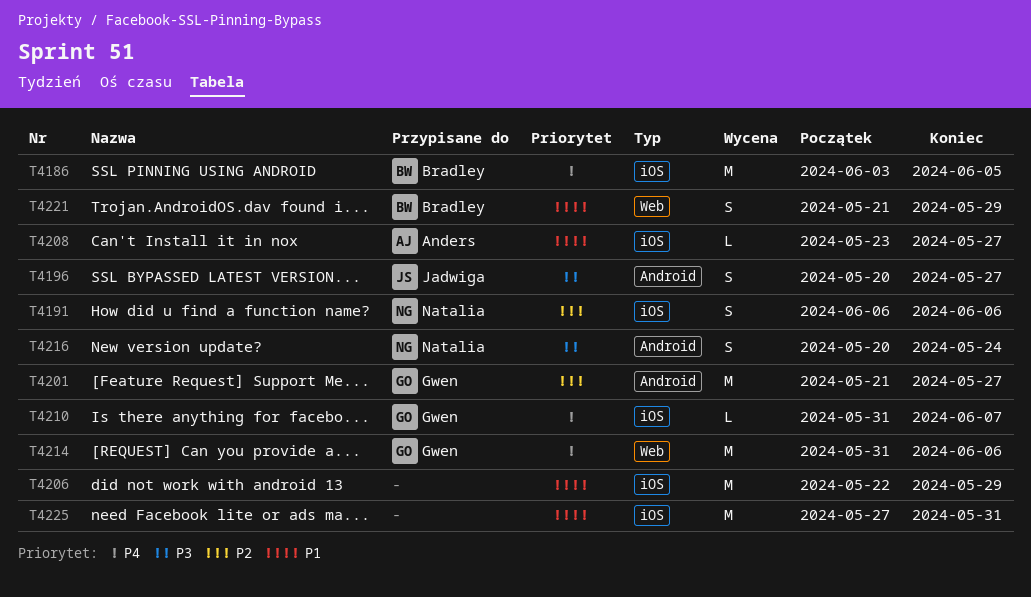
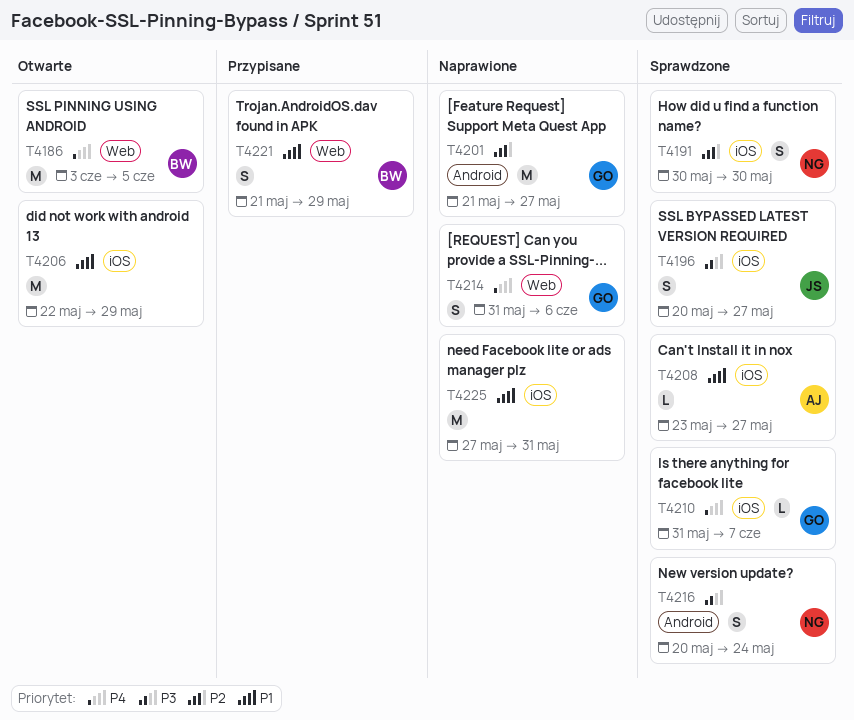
T4186, label: iOS -> Web
T4191, start: Jun 6 -> May 30
T4191, due: Jun 6 -> May 30
T4196, label: Android -> iOS
T4214, estimate: M -> S

